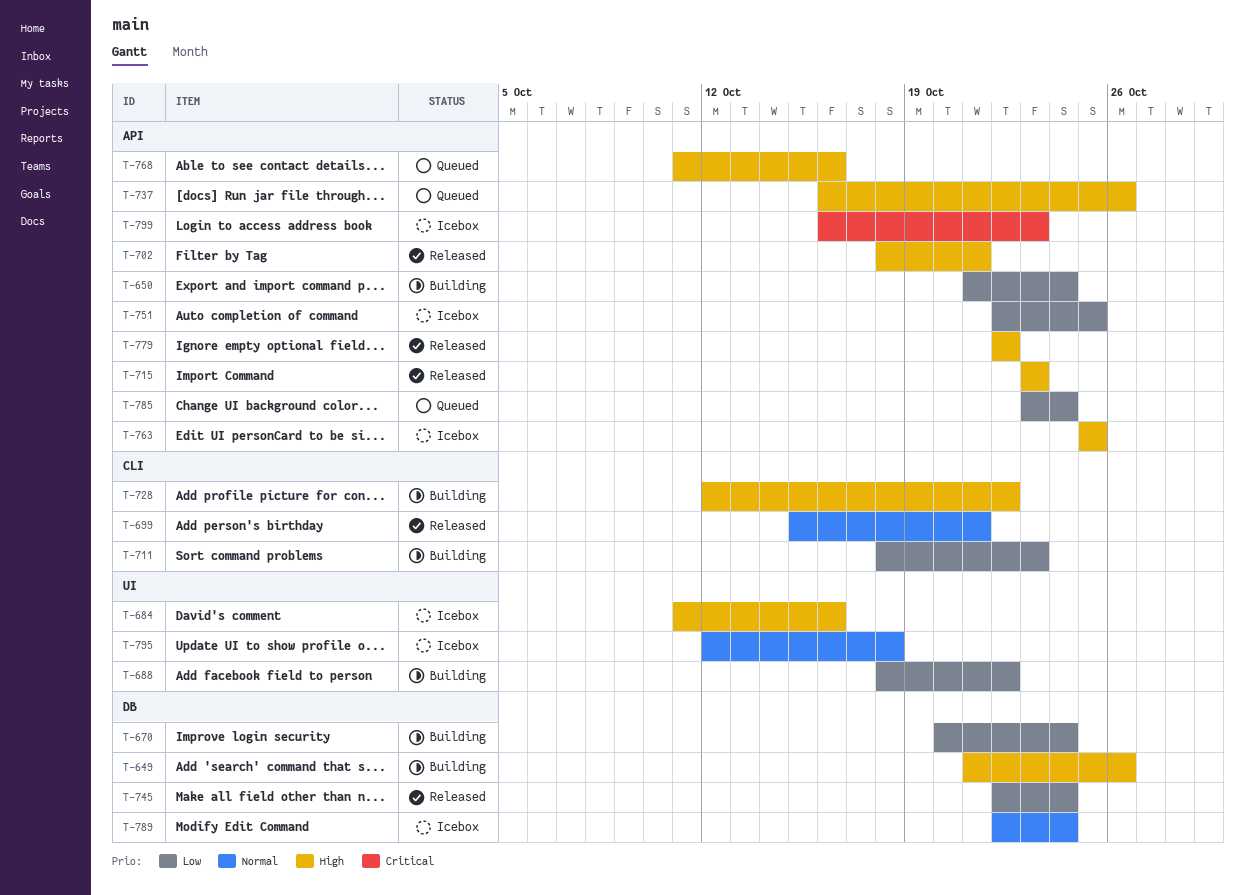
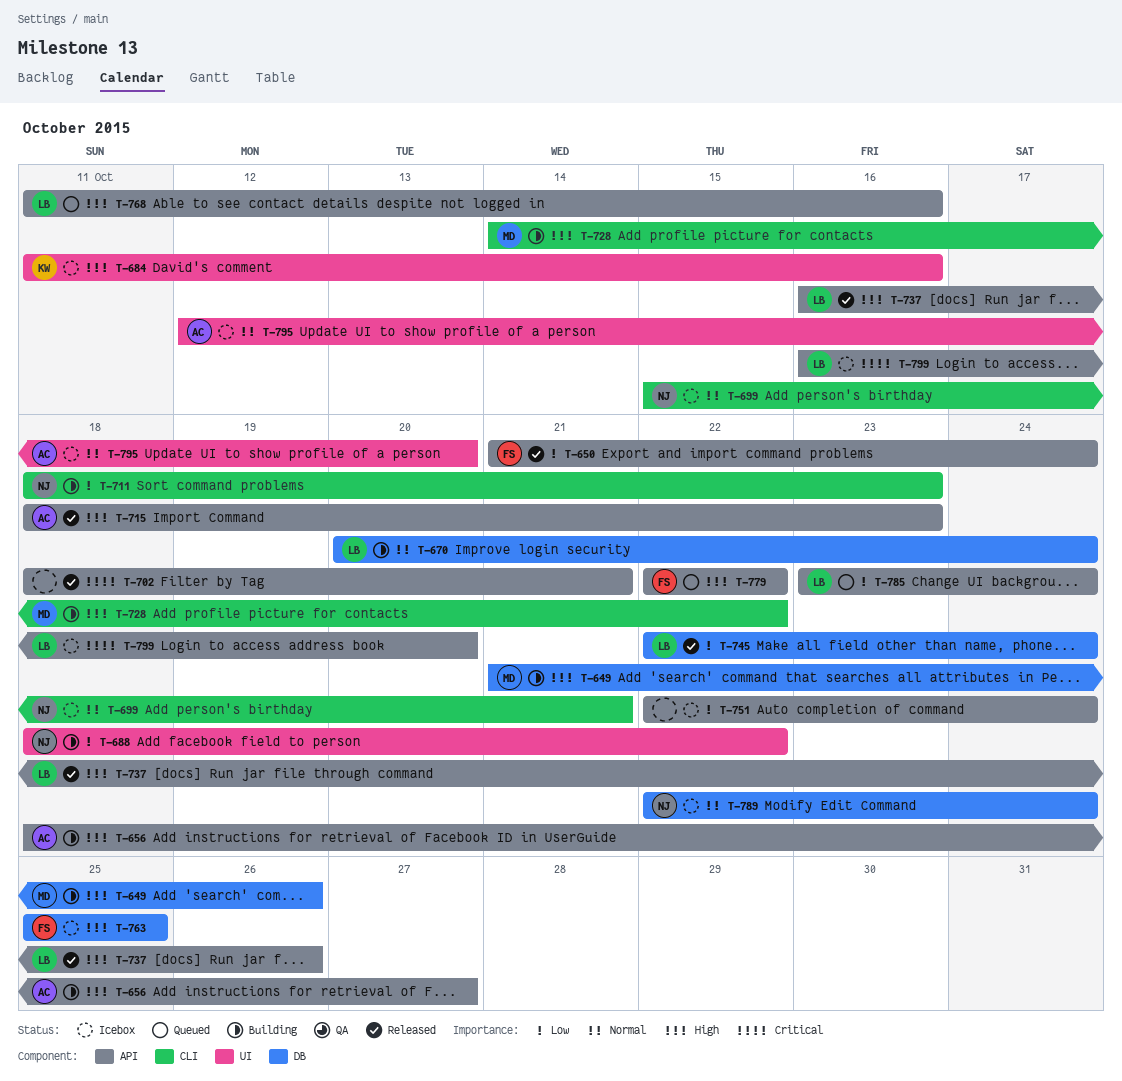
T-650, status: Building -> Released
T-656: none -> present
T-670, priority: Low -> Normal
T-699, status: Released -> Icebox
T-702, priority: High -> Critical
T-715, start: Oct 23 -> Oct 18
T-728, start: Oct 12 -> Oct 14
T-737, status: Queued -> Released
T-751, due: Oct 25 -> Oct 24
T-763, label: API -> DB
T-779, status: Released -> Queued
T-795, due: Oct 18 -> Oct 20
T-799, due: Oct 23 -> Oct 20

